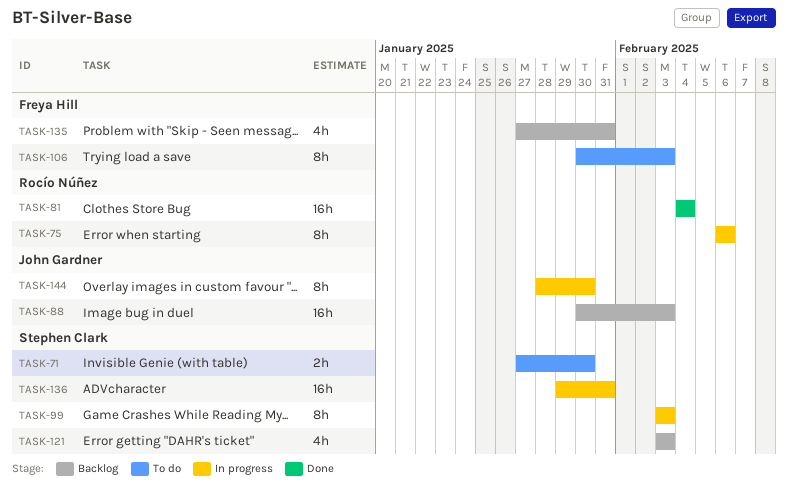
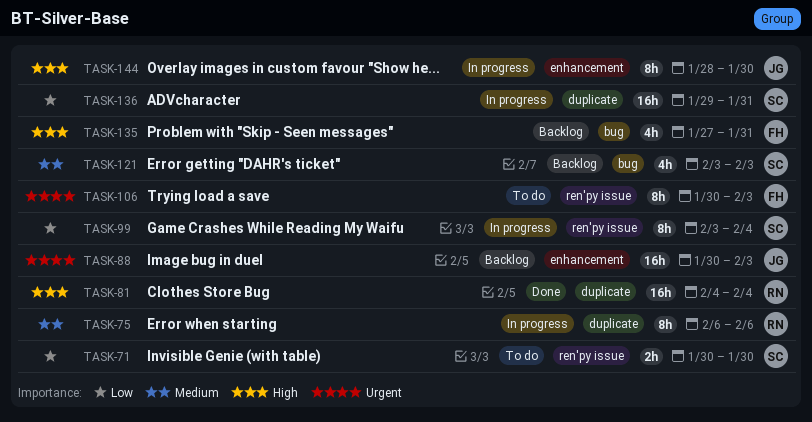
TASK-71, start: Jan 27 -> Jan 30
TASK-99, due: Feb 3 -> Feb 4

